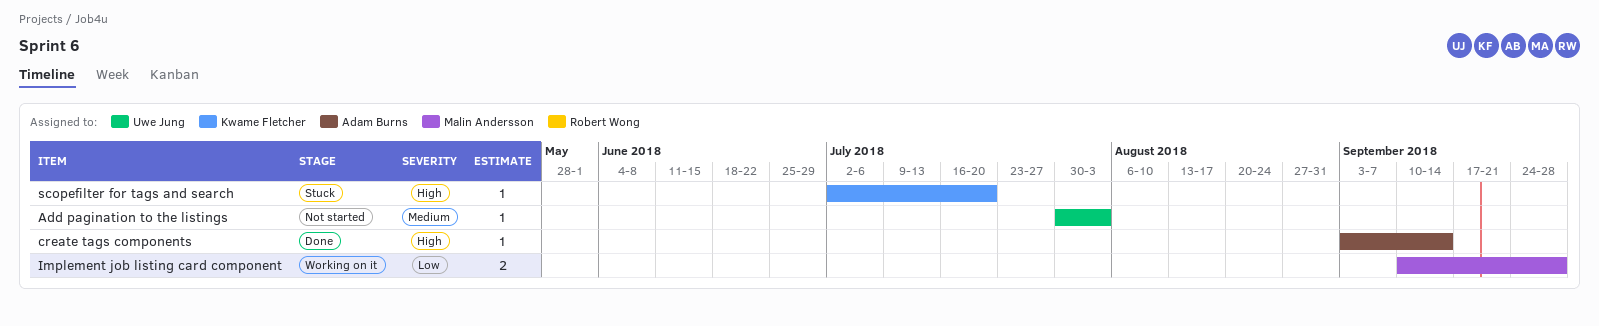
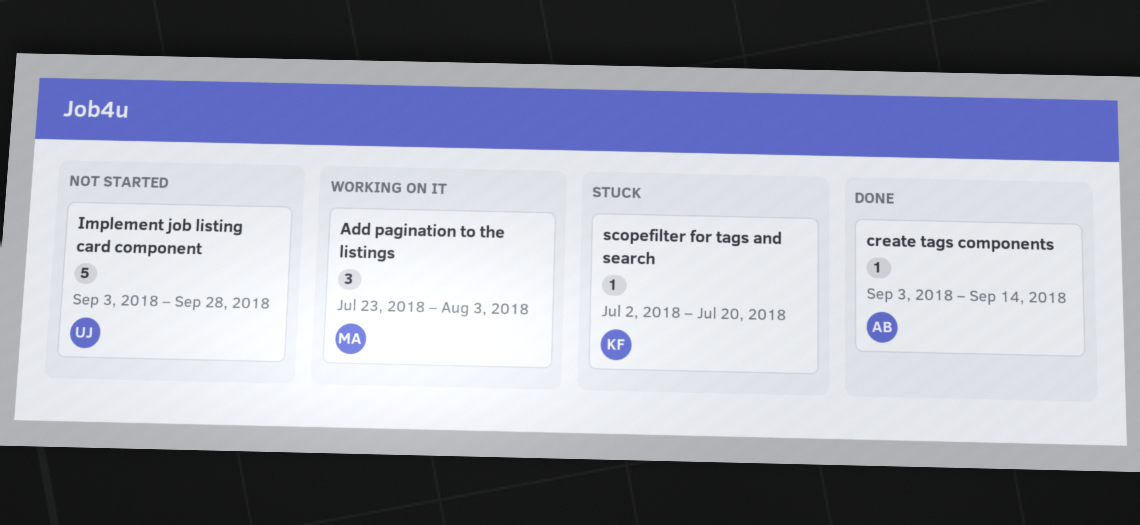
Add pagination to the listings, status: Not started -> Working on it
Add pagination to the listings, owner: Uwe Jung -> Malin Andersson
Add pagination to the listings, estimate: 1 -> 3
Add pagination to the listings, start: Jul 30 -> Jul 23
Implement job listing card component, status: Working on it -> Not started
Implement job listing card component, owner: Malin Andersson -> Uwe Jung
Implement job listing card component, estimate: 2 -> 5
Implement job listing card component, start: Sep 10 -> Sep 3

